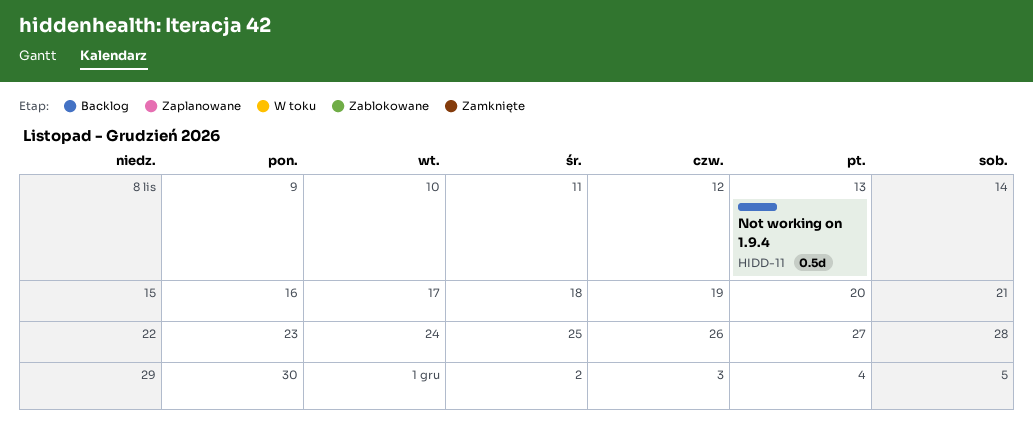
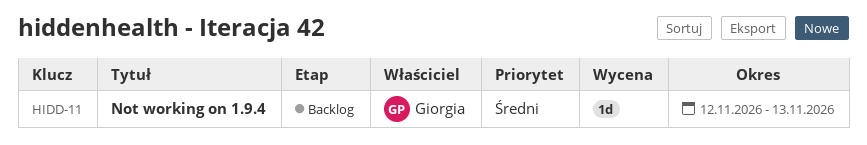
HIDD-11, estimate: 0.5d -> 1d

